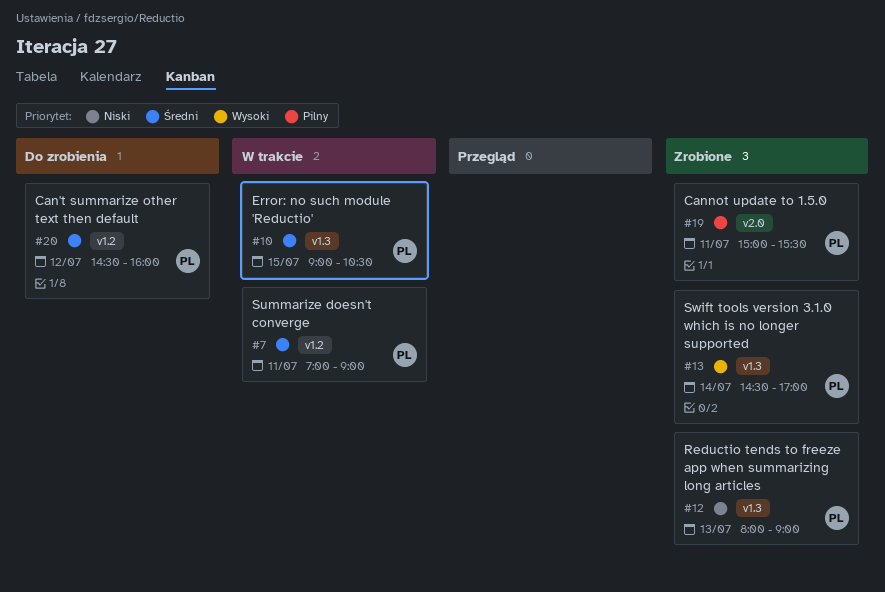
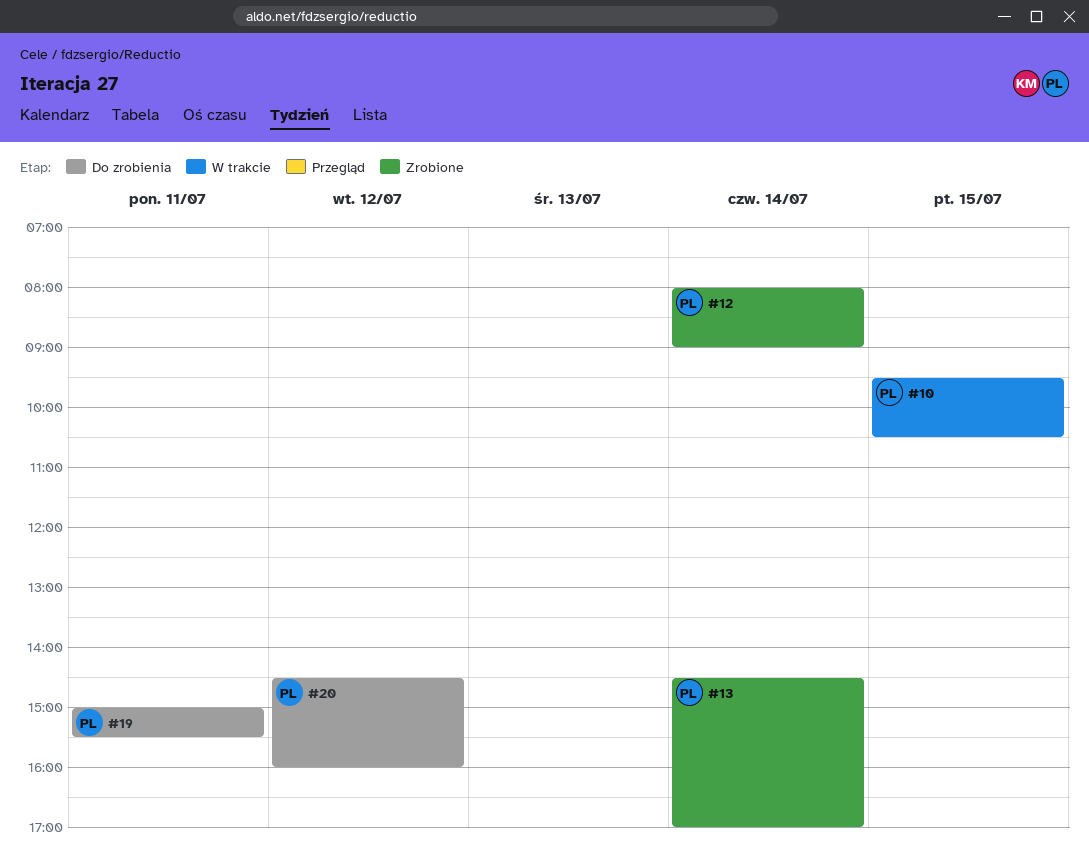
#7: present -> none
#10, begins: 09:00 -> 09:30
#12, day: Jul 13 -> Jul 14
#19, status: Zrobione -> Do zrobienia

